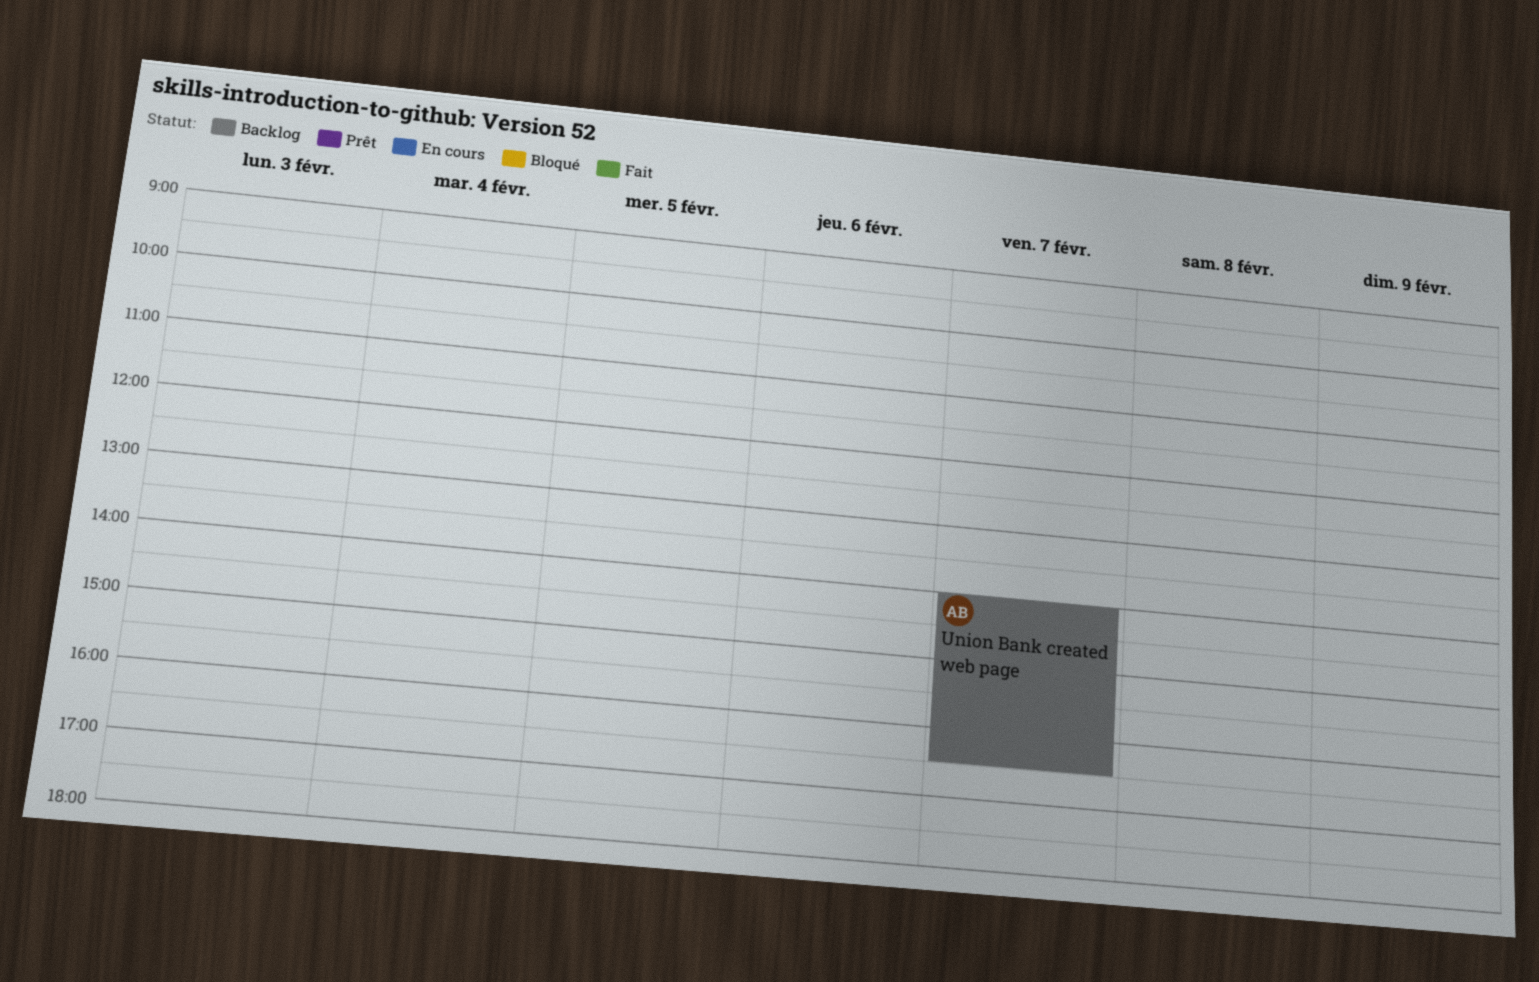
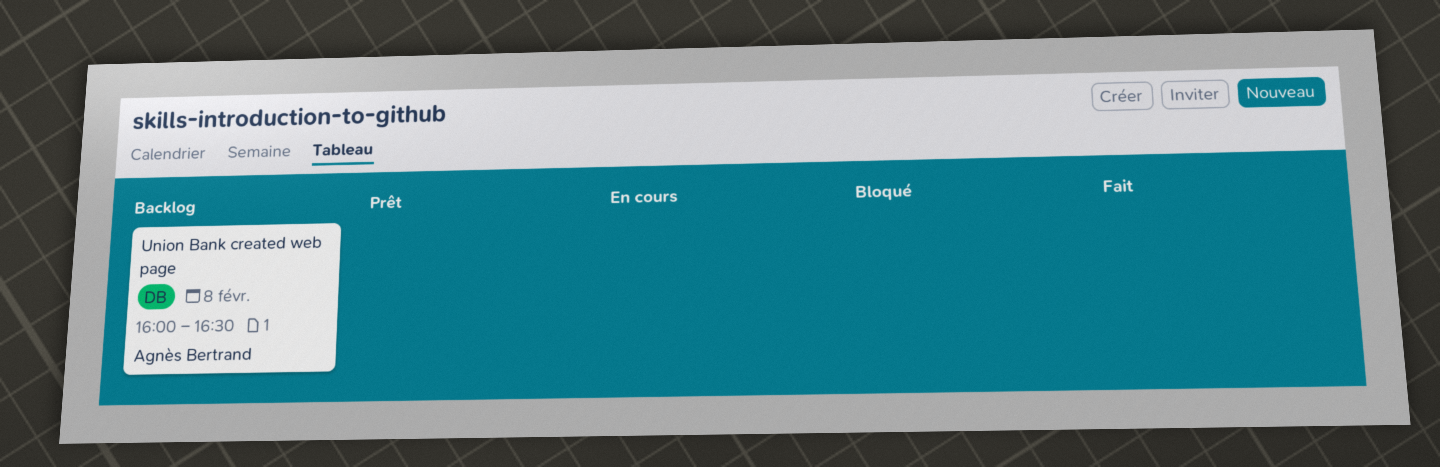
Union Bank created web page, day: Feb 7 -> Feb 8
Union Bank created web page, begins: 14:00 -> 16:00

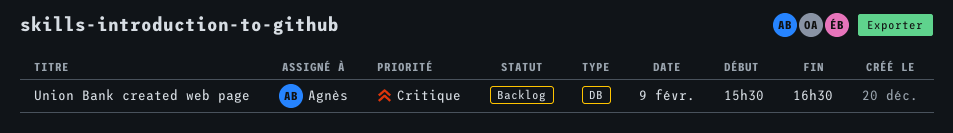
Union Bank created web page, day: Feb 8 -> Feb 9
Union Bank created web page, begins: 16:00 -> 15:30

